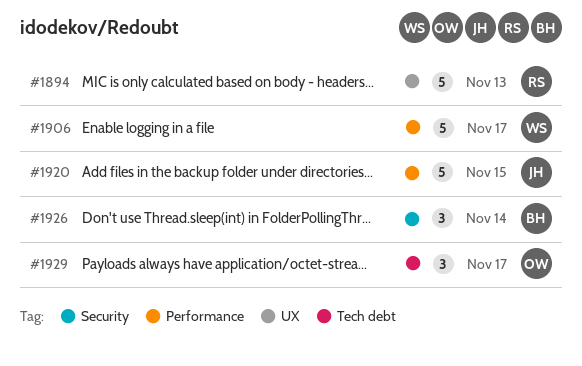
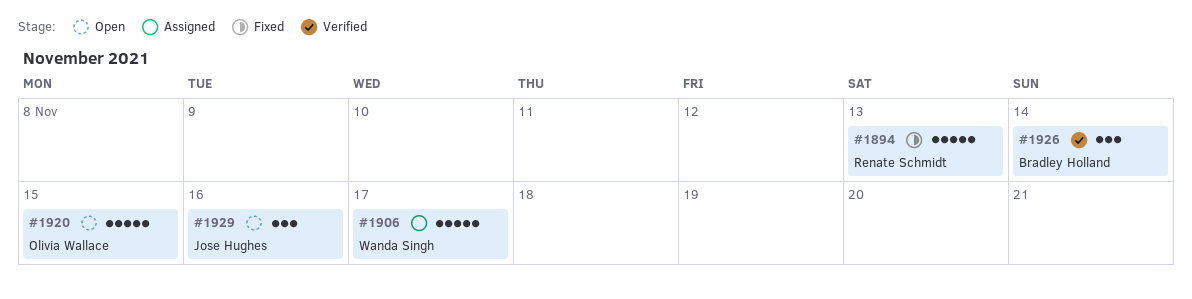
#1920, owner: Jose Hughes -> Olivia Wallace
#1929, owner: Olivia Wallace -> Jose Hughes
#1929, due: Nov 17 -> Nov 16

